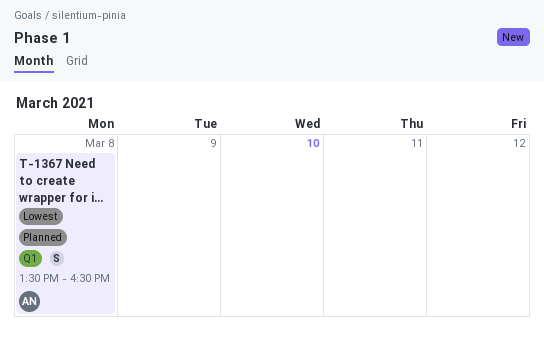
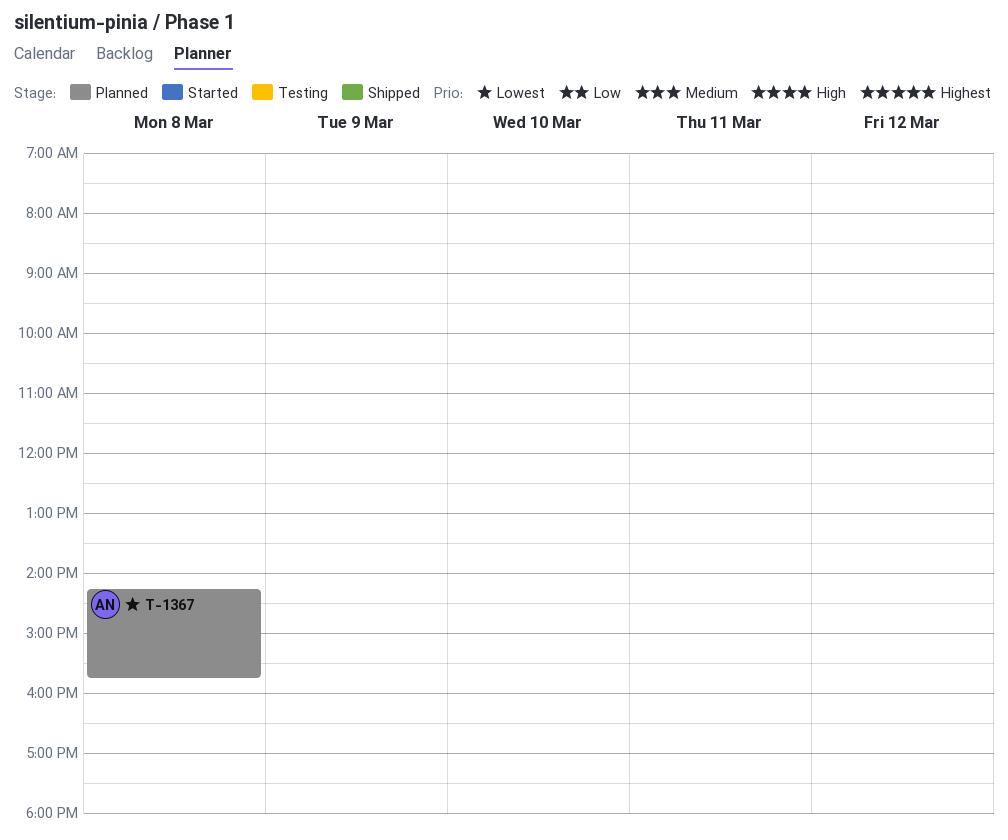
T-1367, begins: 13:30 -> 14:15
T-1367, ends: 16:30 -> 15:45

